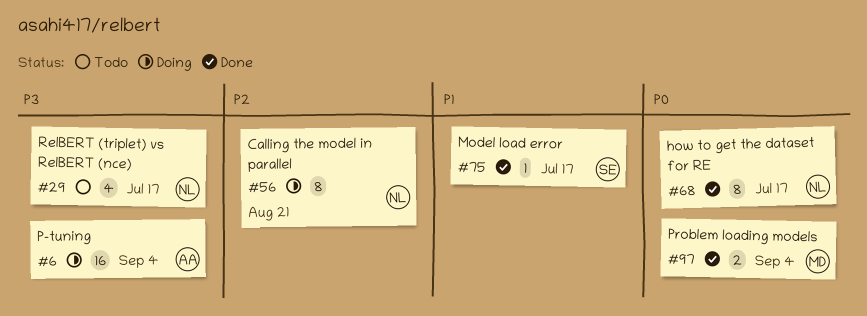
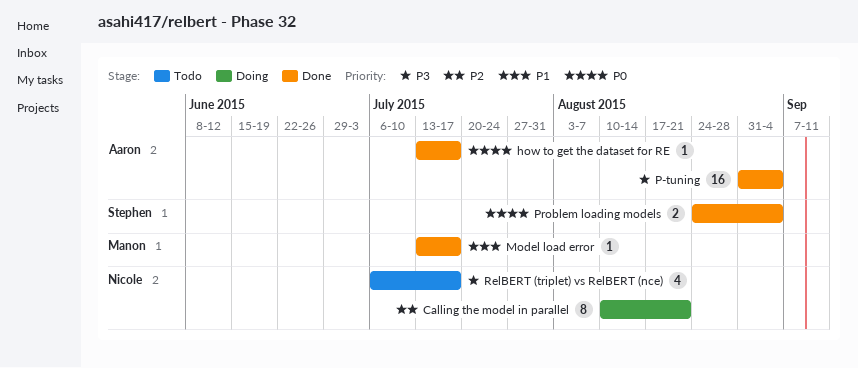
how to get the dataset for RE, owner: Nicole -> Aaron
how to get the dataset for RE, estimate: 8 -> 1
Model load error, owner: Stephen -> Manon
P-tuning, status: Doing -> Done
Problem loading models, owner: Manon -> Stephen

